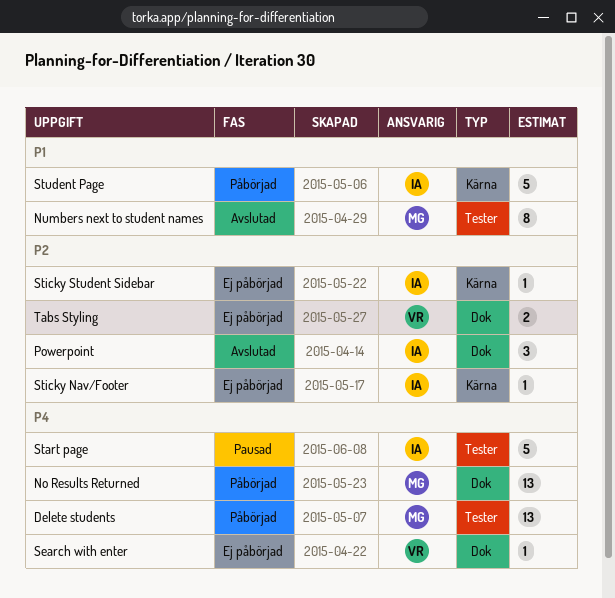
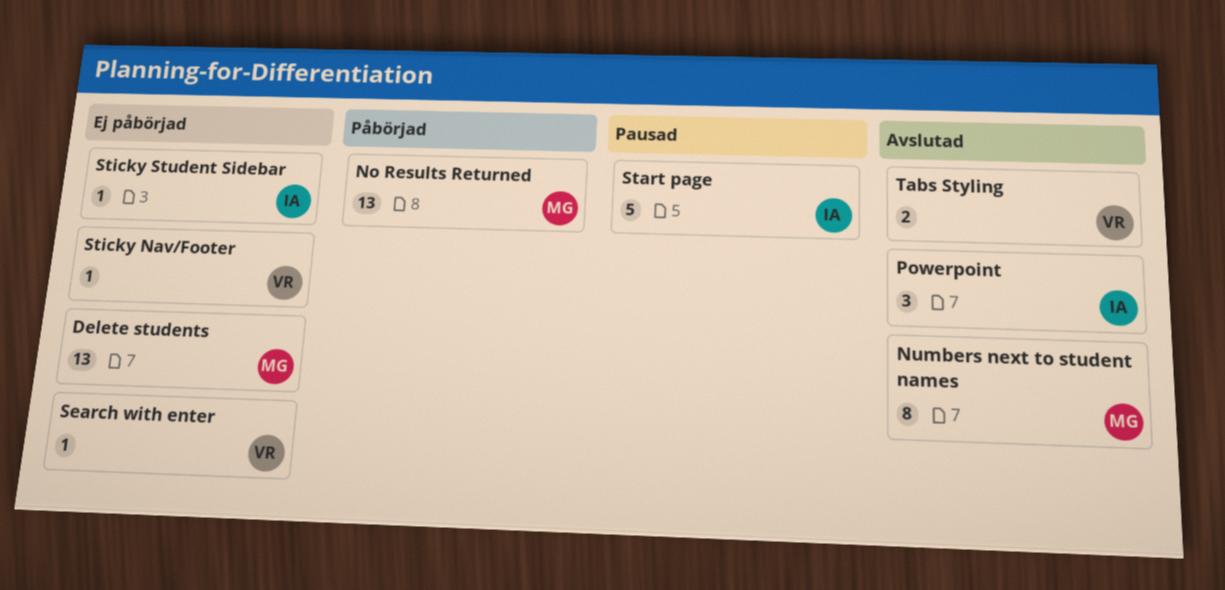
Delete students, status: Påbörjad -> Ej påbörjad
Sticky Nav/Footer, owner: IA -> VR
Student Page: present -> none
Tabs Styling, status: Ej påbörjad -> Avslutad

